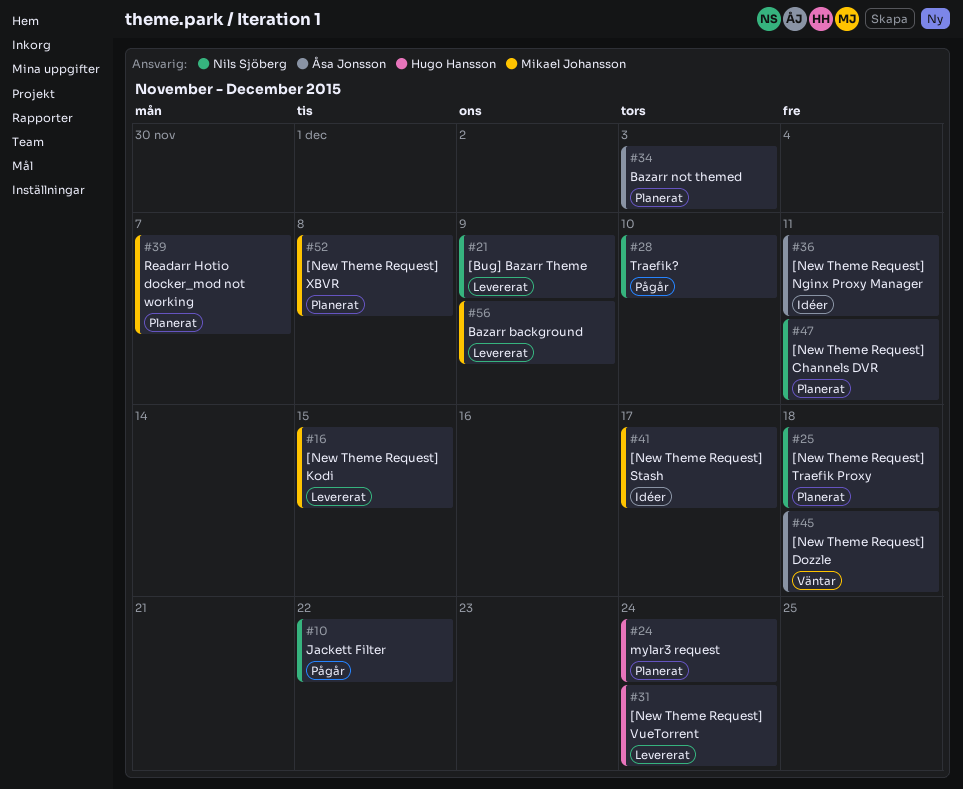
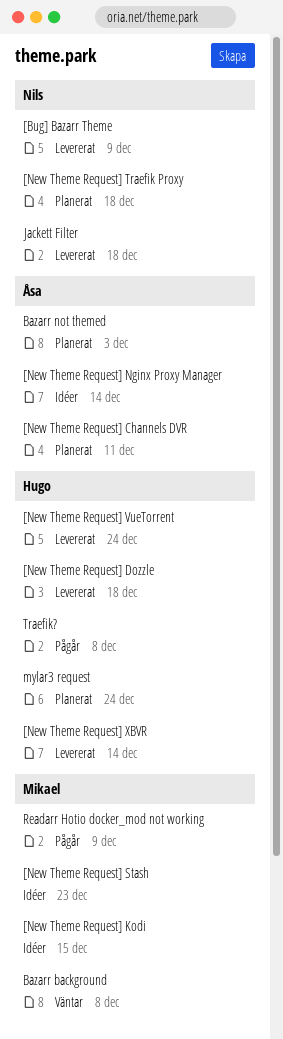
[New Theme Request] Channels DVR, owner: Nils Sjöberg -> Åsa Jonsson
[New Theme Request] Dozzle, status: Väntar -> Levererat
[New Theme Request] Dozzle, owner: Åsa Jonsson -> Hugo Hansson
[New Theme Request] Kodi, status: Levererat -> Idéer
[New Theme Request] Nginx Proxy Manager, due: Dec 11 -> Dec 14
[New Theme Request] Stash, due: Dec 17 -> Dec 23
[New Theme Request] XBVR, status: Planerat -> Levererat
[New Theme Request] XBVR, owner: Mikael Johansson -> Hugo Hansson
[New Theme Request] XBVR, due: Dec 8 -> Dec 14
Bazarr background, status: Levererat -> Väntar
Bazarr background, due: Dec 9 -> Dec 8
Jackett Filter, status: Pågår -> Levererat
Jackett Filter, due: Dec 22 -> Dec 18
Readarr Hotio docker_mod not working, status: Planerat -> Pågår
Readarr Hotio docker_mod not working, due: Dec 7 -> Dec 9
Traefik?, owner: Nils Sjöberg -> Hugo Hansson
Traefik?, due: Dec 10 -> Dec 8

